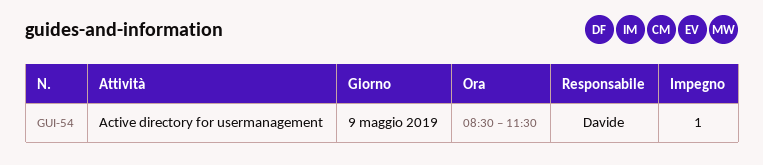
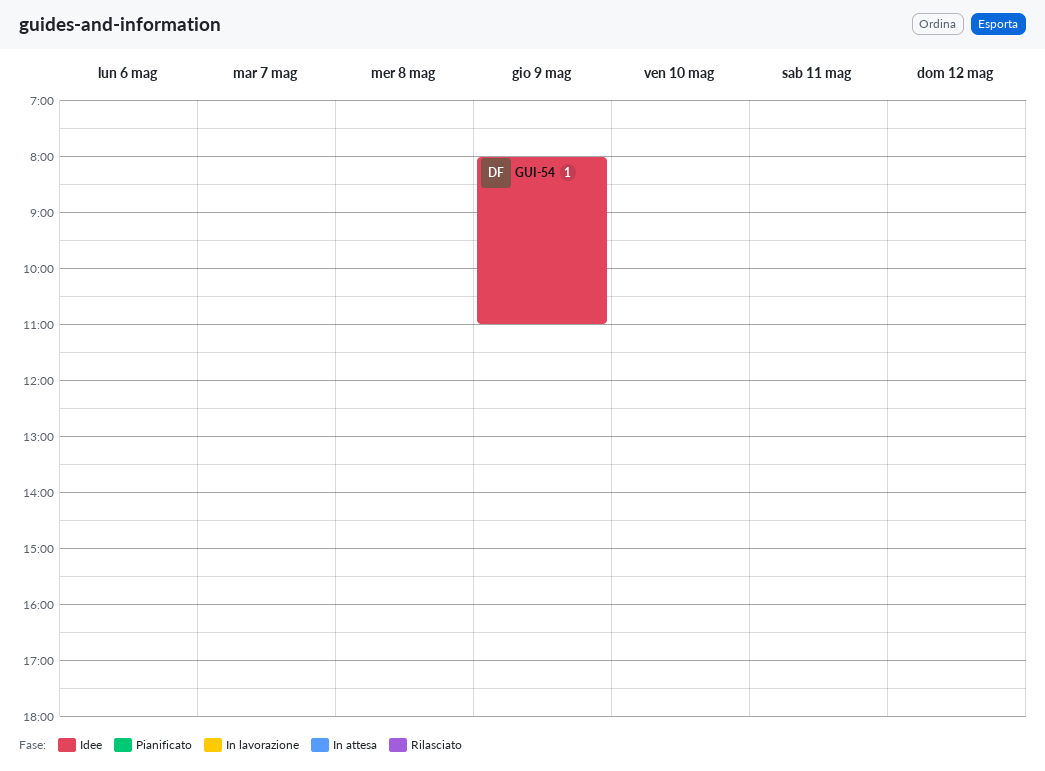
GUI-54, begins: 08:30 -> 08:00
GUI-54, ends: 11:30 -> 11:00

